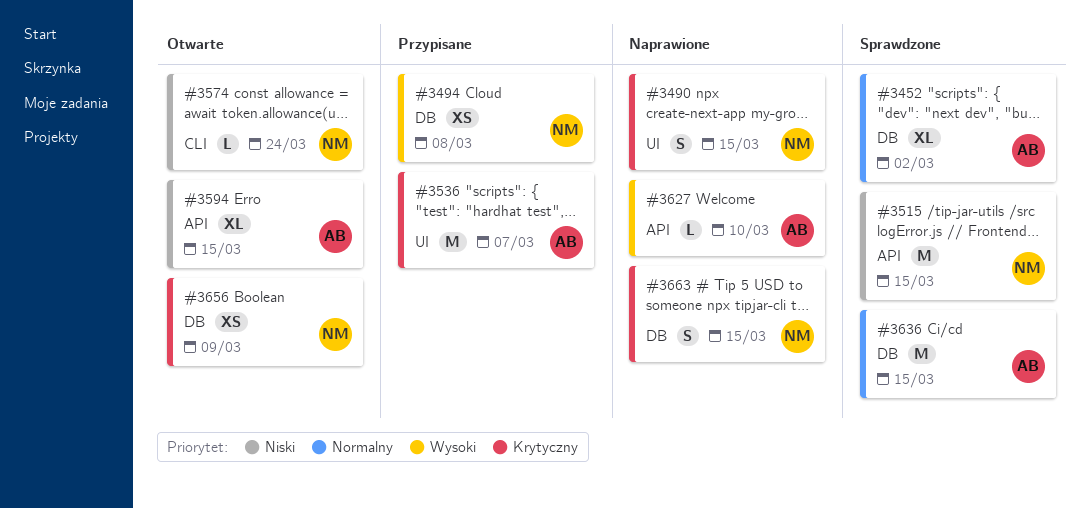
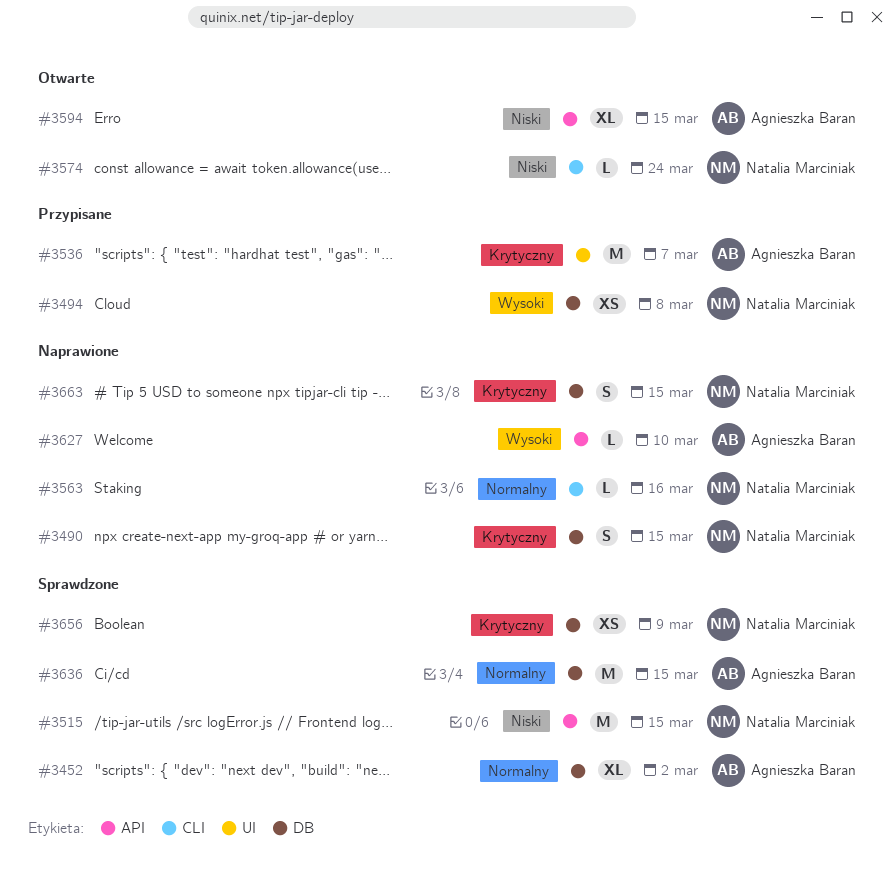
#3490, label: UI -> DB
#3563: none -> present
#3656, status: Otwarte -> Sprawdzone

